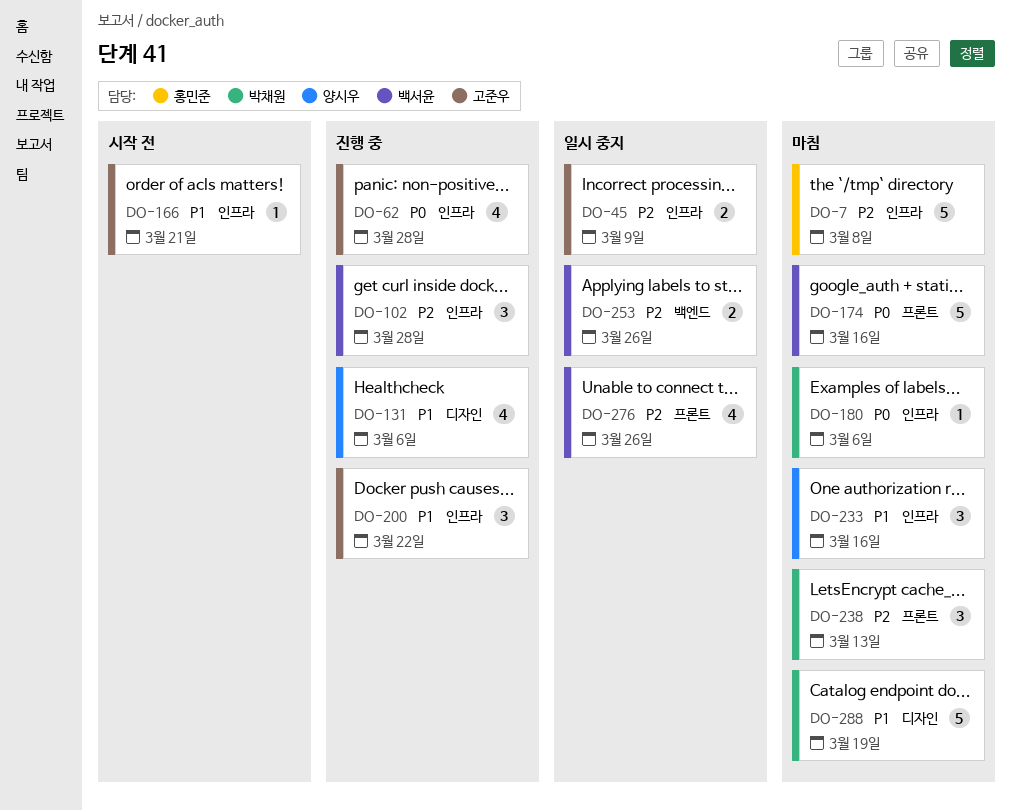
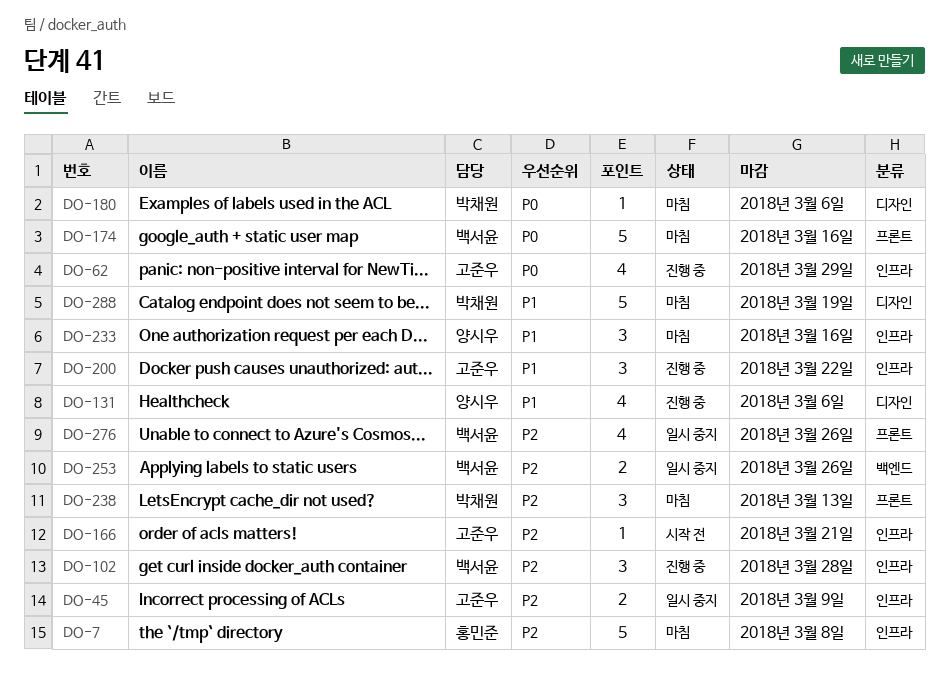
DO-62, due: Mar 28 -> Mar 29
DO-166, priority: P1 -> P2
DO-180, label: 인프라 -> 디자인

